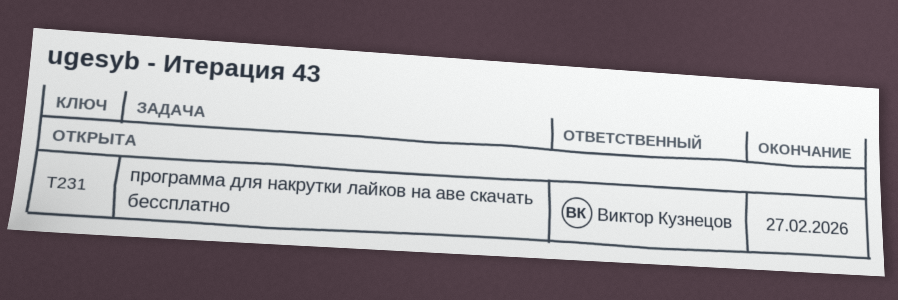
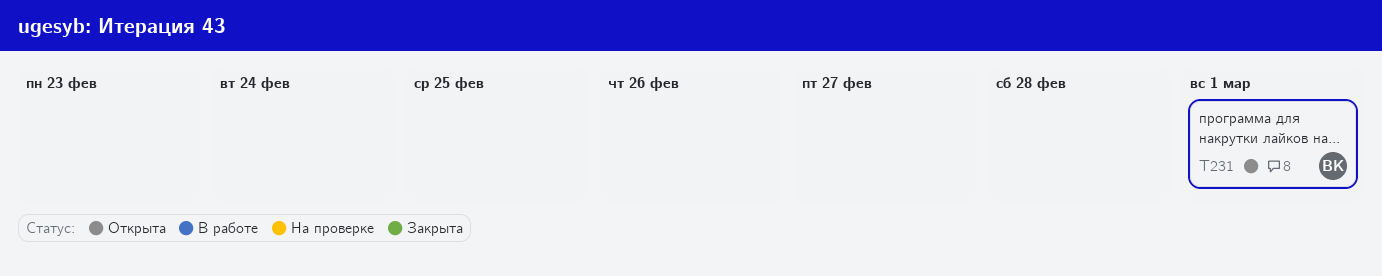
T231, due: Feb 27 -> Mar 1

